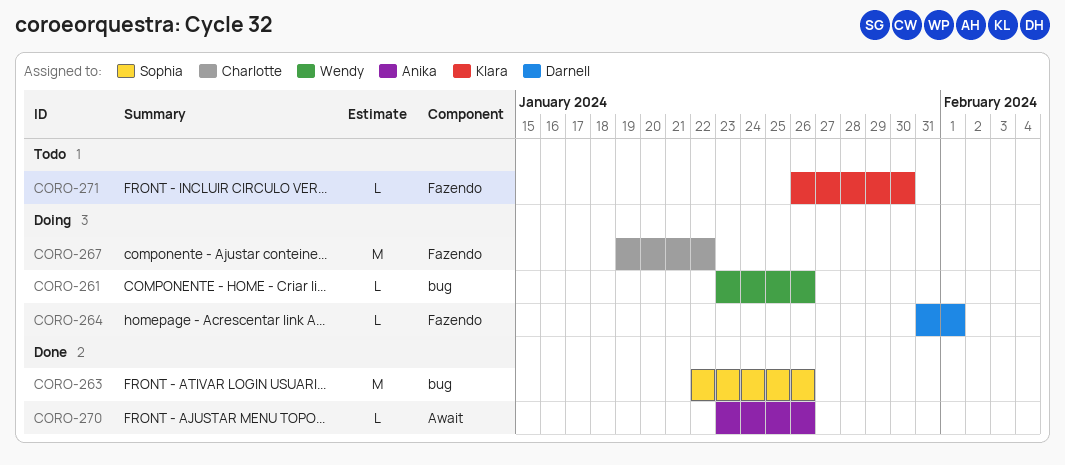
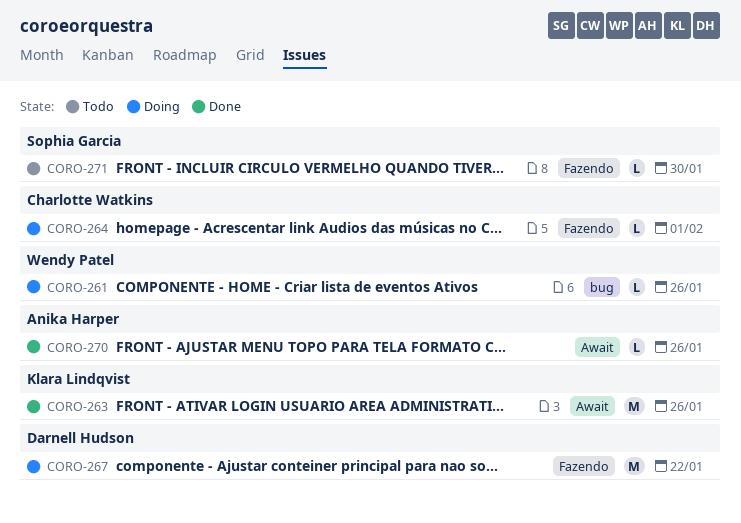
CORO-263, owner: Sophia Garcia -> Klara Lindqvist
CORO-263, label: bug -> Await
CORO-264, owner: Darnell Hudson -> Charlotte Watkins
CORO-267, owner: Charlotte Watkins -> Darnell Hudson
CORO-271, owner: Klara Lindqvist -> Sophia Garcia

